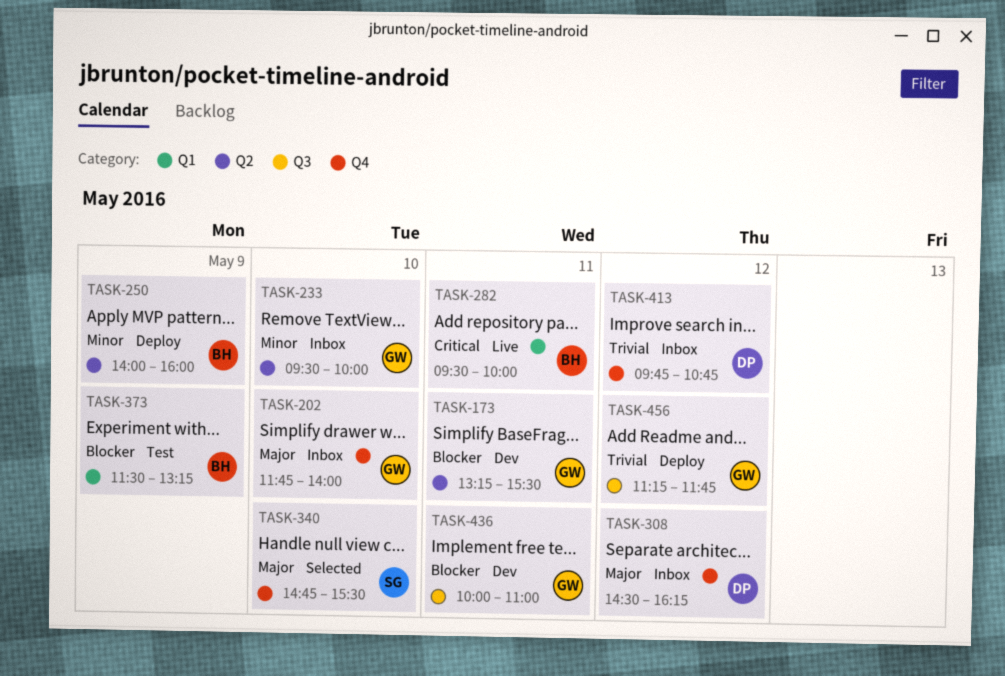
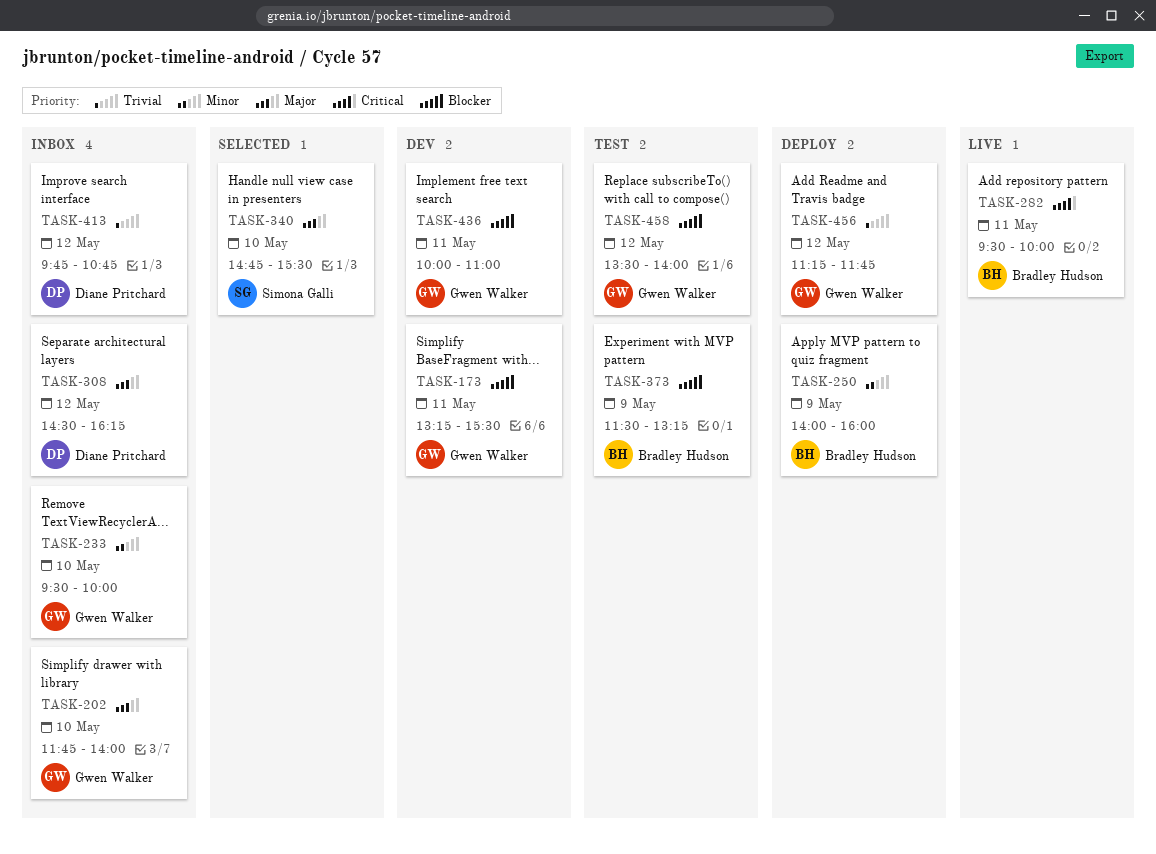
TASK-458: none -> present

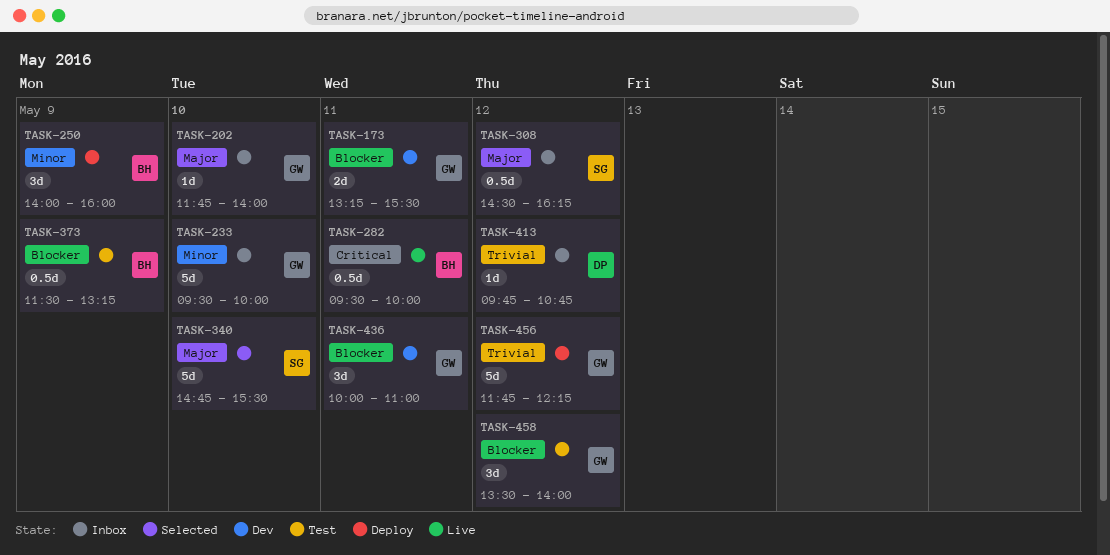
TASK-308, owner: Diane Pritchard -> Simona Galli
TASK-456, begins: 11:15 -> 11:45
TASK-456, ends: 11:45 -> 12:15

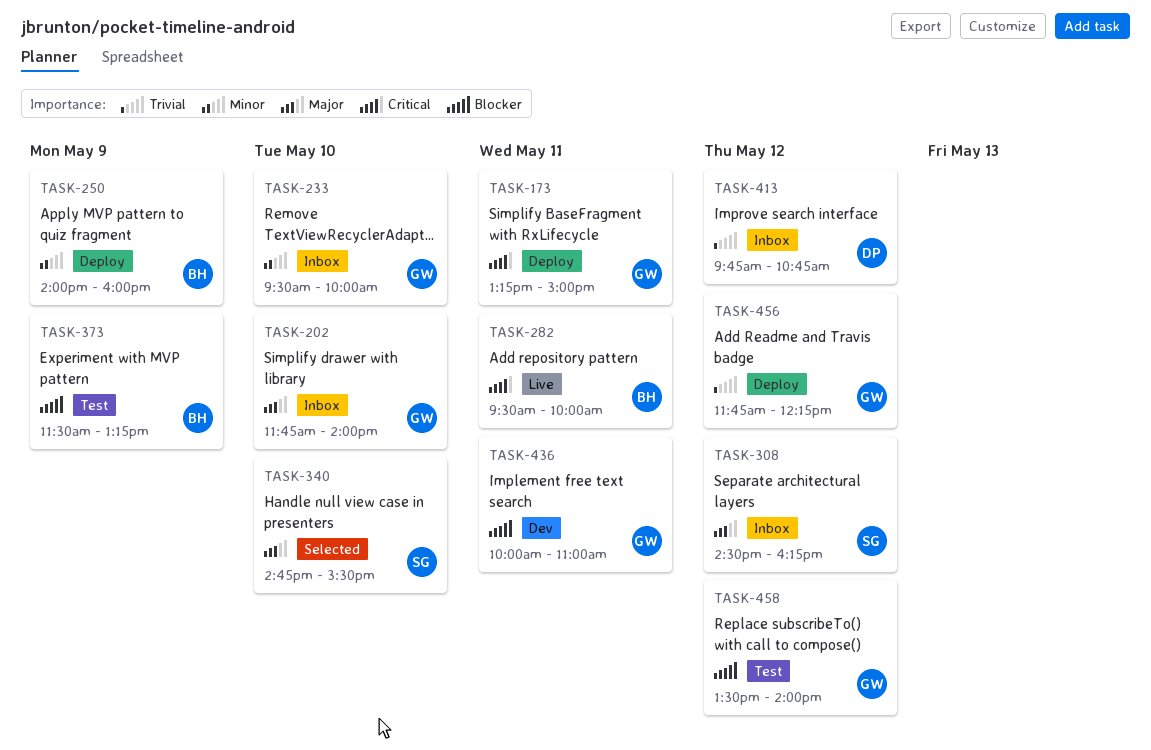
TASK-173, status: Dev -> Deploy
TASK-173, priority: Blocker -> Critical
TASK-173, ends: 15:30 -> 15:00

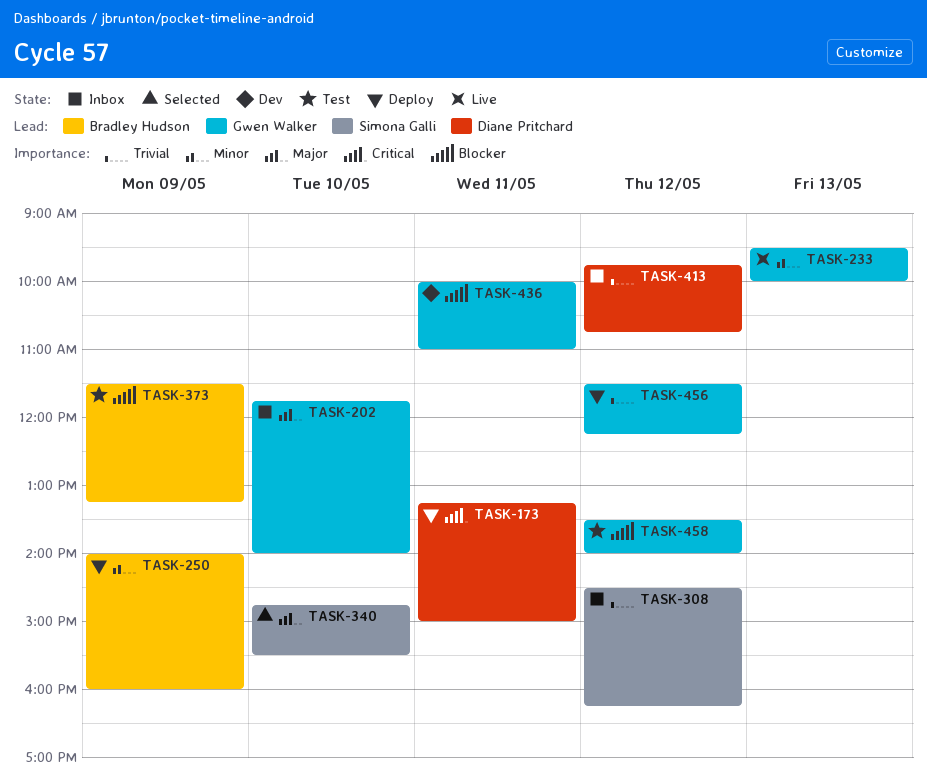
TASK-173, owner: Gwen Walker -> Diane Pritchard
TASK-233, status: Inbox -> Live
TASK-233, day: May 10 -> May 13
TASK-282: present -> none
TASK-308, priority: Major -> Trivial
TASK-456, begins: 11:45 -> 11:30

